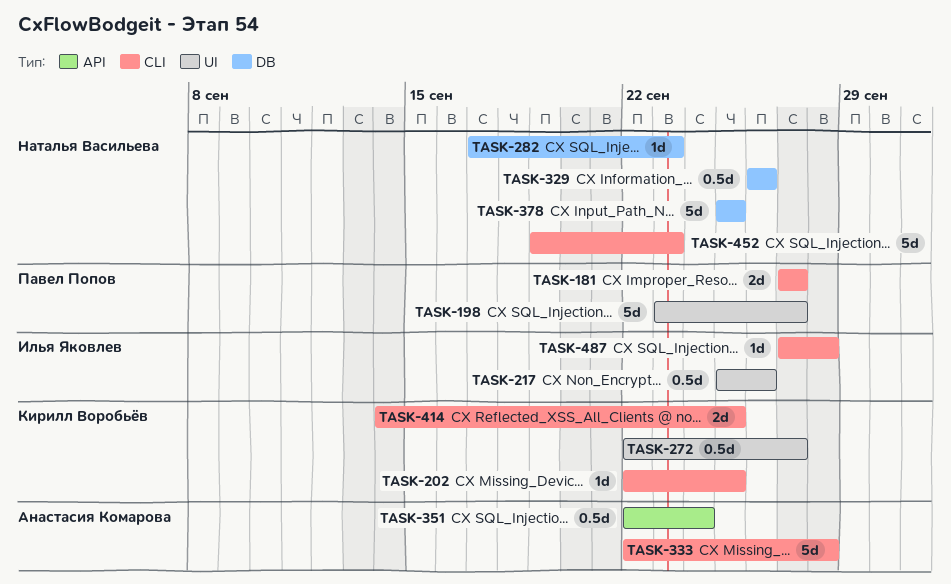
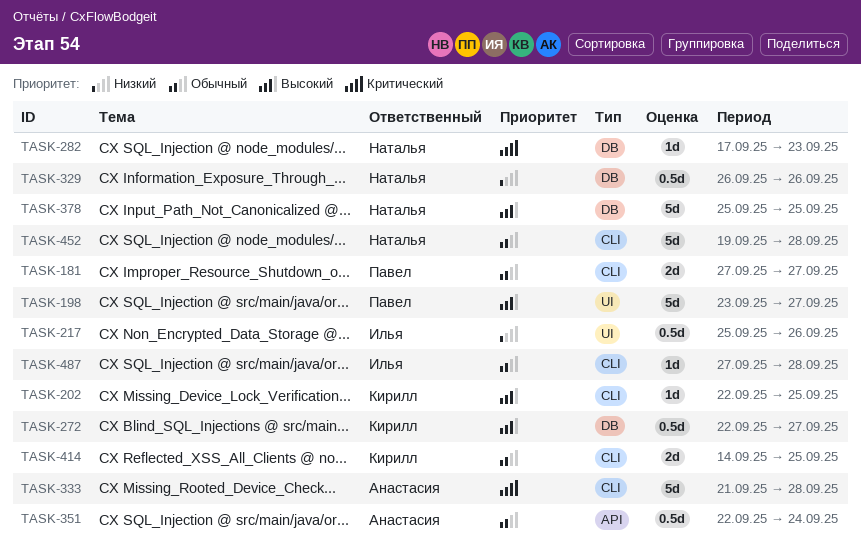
TASK-272, label: UI -> DB
TASK-333, start: Sep 22 -> Sep 21
TASK-452, due: Sep 23 -> Sep 28

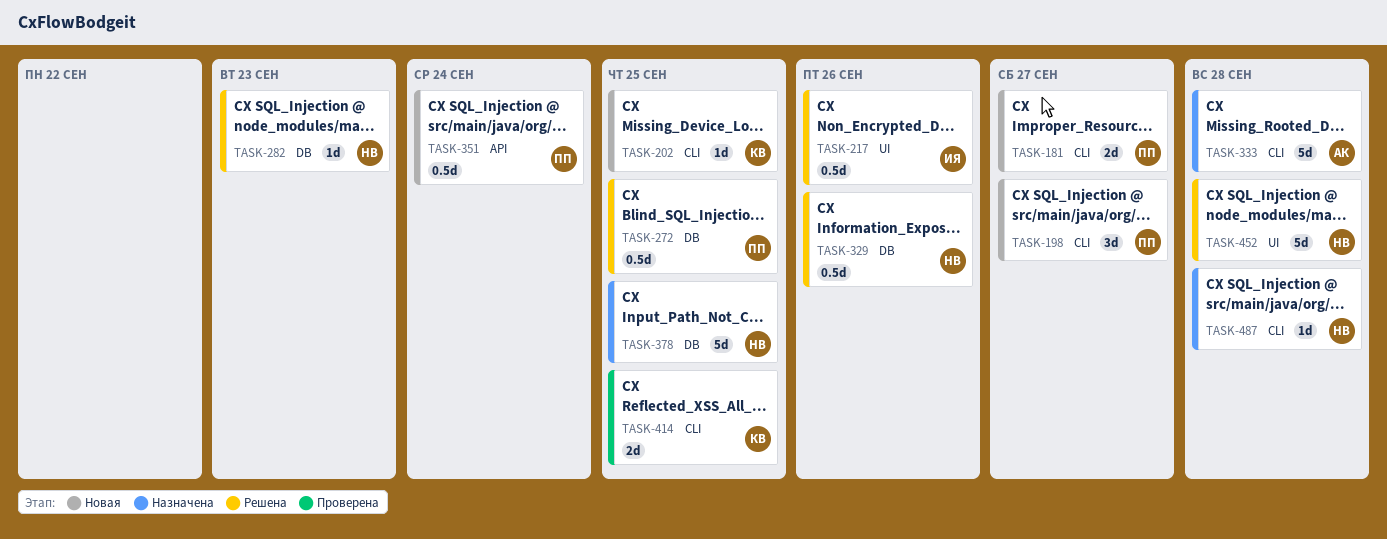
TASK-198, label: UI -> CLI
TASK-198, estimate: 5d -> 3d
TASK-272, owner: Кирилл -> Павел
TASK-272, due: Sep 27 -> Sep 25
TASK-351, owner: Анастасия -> Павел
TASK-452, label: CLI -> UI
TASK-487, owner: Илья -> Наталья

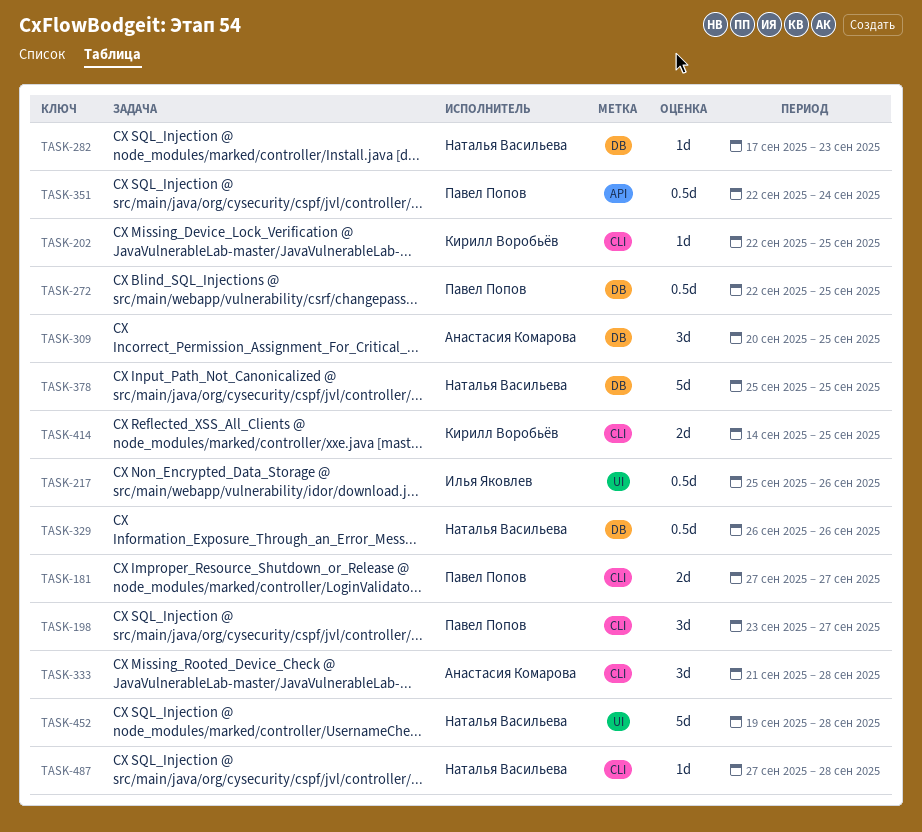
TASK-309: none -> present
TASK-333, estimate: 5d -> 3d

